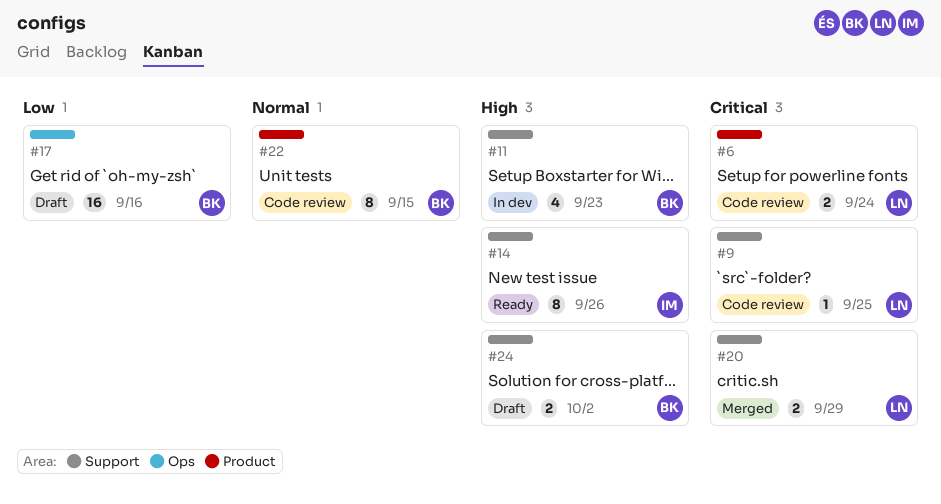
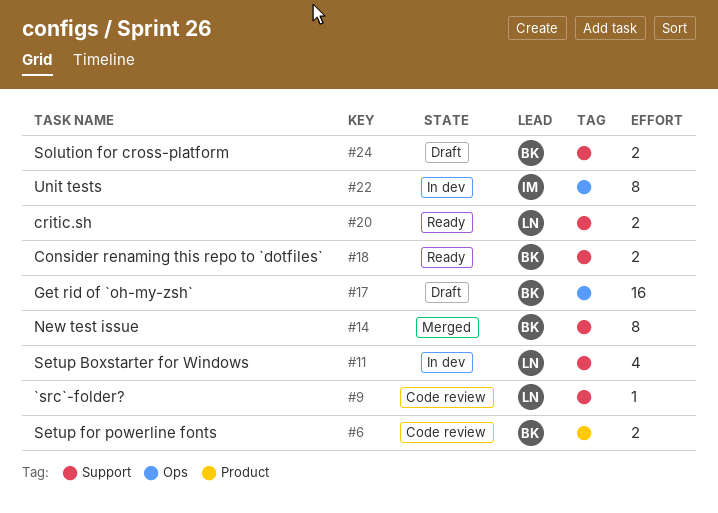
#6, owner: LN -> BK
#11, owner: BK -> LN
#14, status: Ready -> Merged
#14, owner: IM -> BK
#18: none -> present
#20, status: Merged -> Ready
#22, status: Code review -> In dev
#22, owner: BK -> IM
#22, label: Product -> Ops

